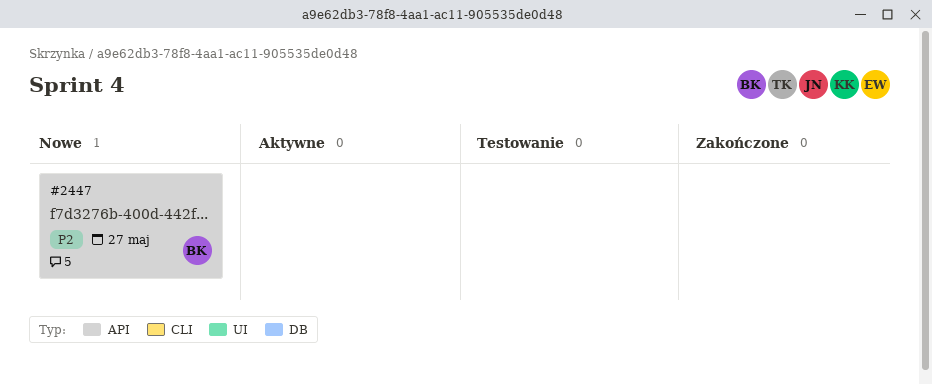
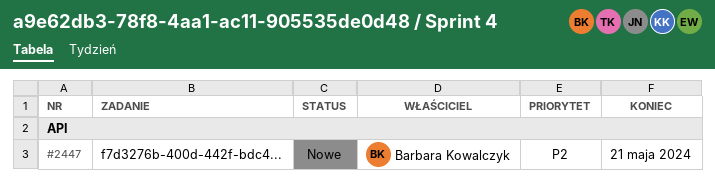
#2447, due: May 27 -> May 21

